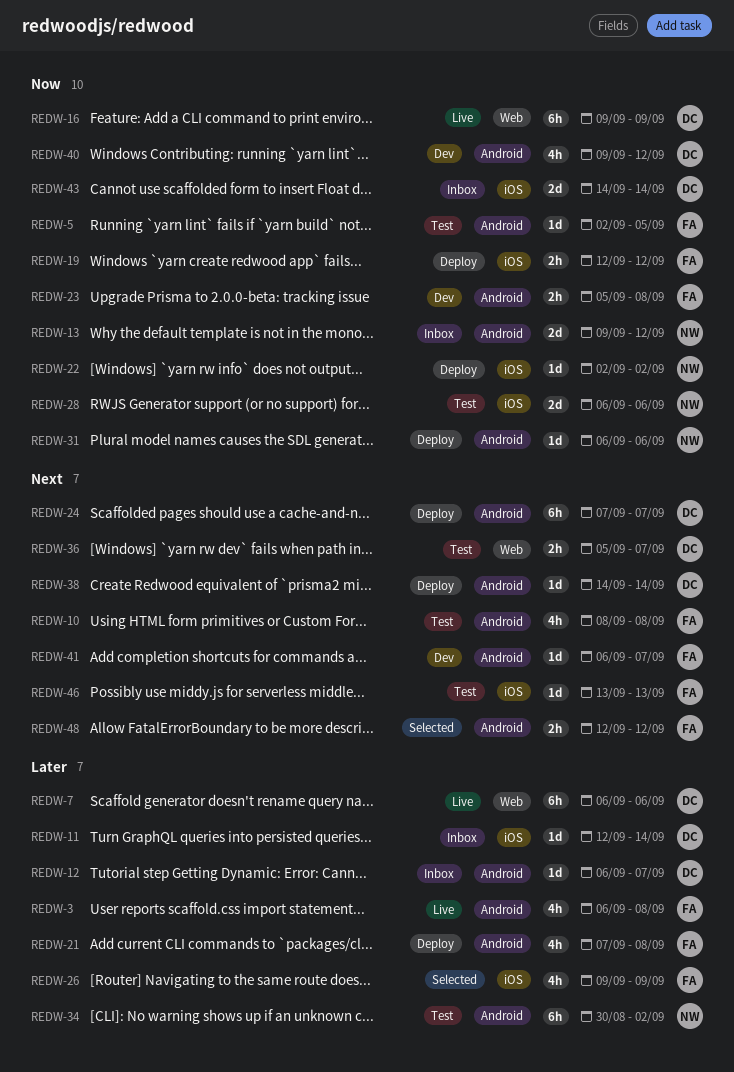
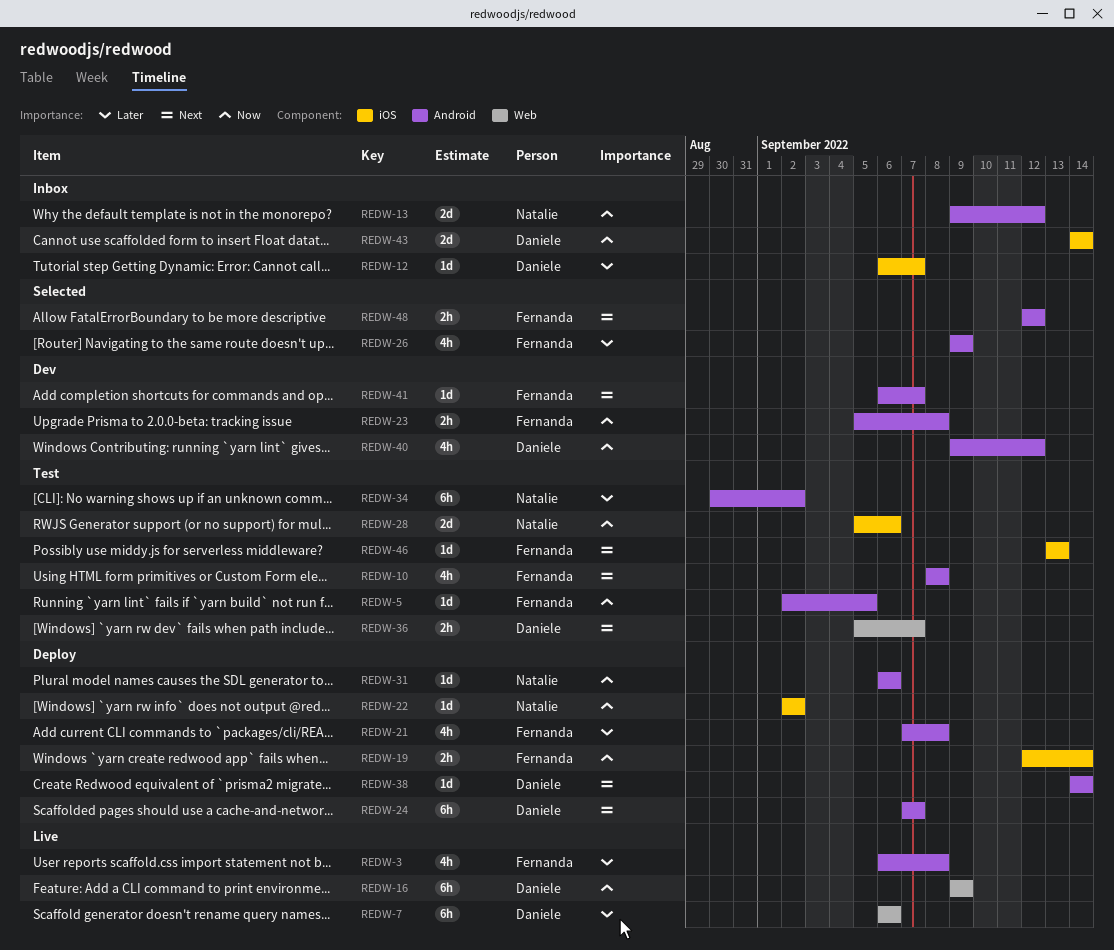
REDW-11: present -> none
REDW-12, label: Android -> iOS
REDW-19, due: Sep 12 -> Sep 14
REDW-26, label: iOS -> Android
REDW-28, start: Sep 6 -> Sep 5

